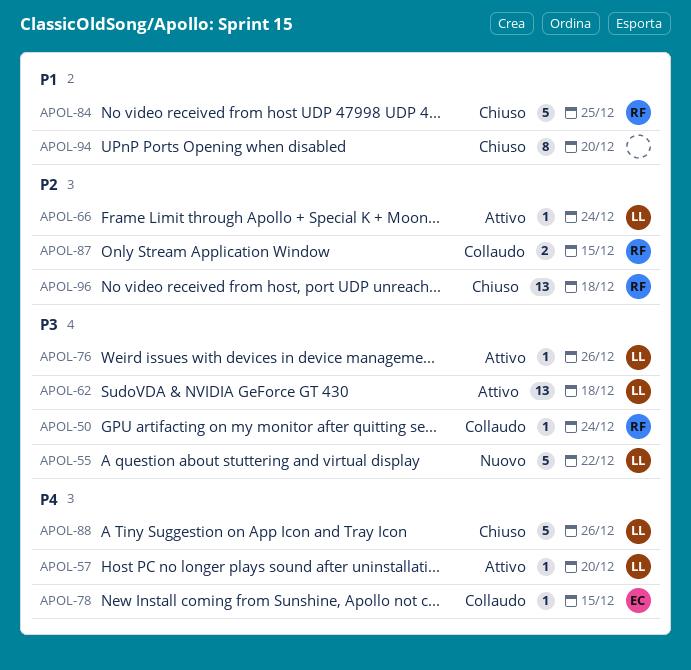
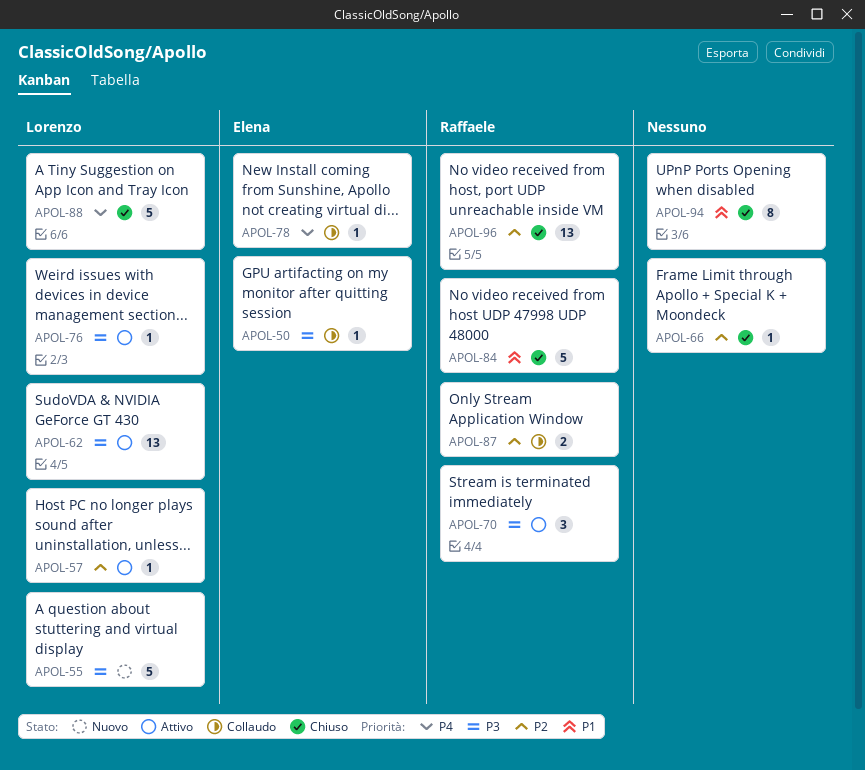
APOL-50, owner: Raffaele -> Elena
APOL-57, priority: P4 -> P2
APOL-66, status: Attivo -> Chiuso
APOL-66, owner: Lorenzo -> none
APOL-70: none -> present

